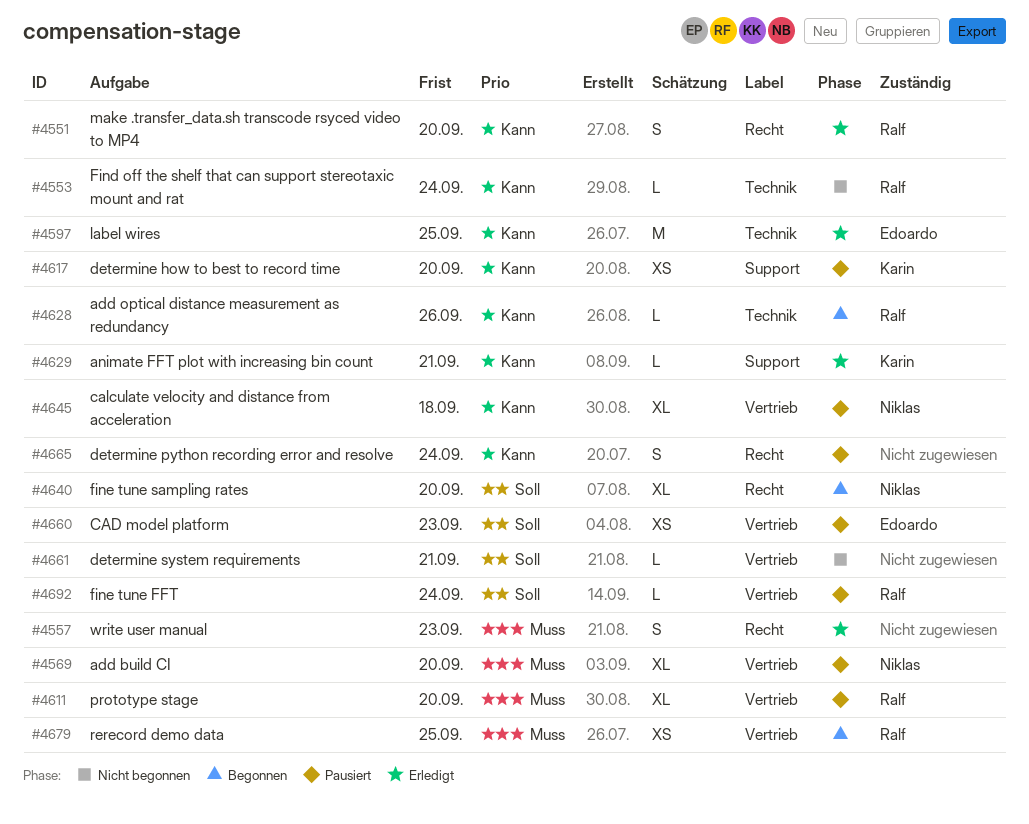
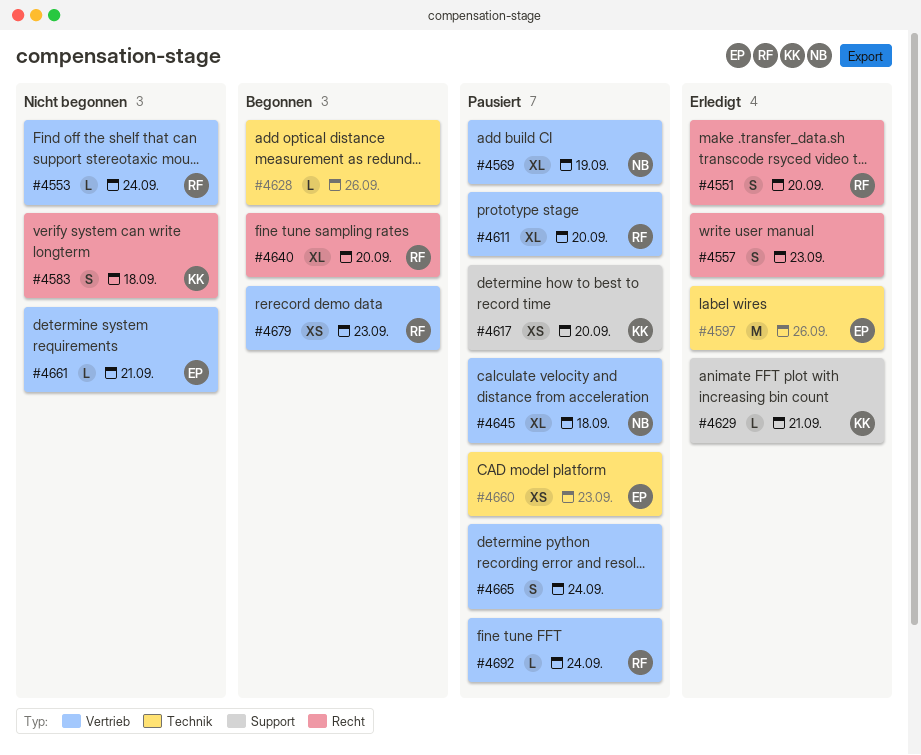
#4553, label: Technik -> Vertrieb
#4569, due: Sep 20 -> Sep 19
#4583: none -> present
#4597, due: Sep 25 -> Sep 26
#4628, owner: Ralf -> none
#4640, owner: Niklas -> Ralf
#4660, label: Vertrieb -> Technik
#4661, owner: none -> Edoardo
#4665, label: Recht -> Vertrieb
#4679, due: Sep 25 -> Sep 23

